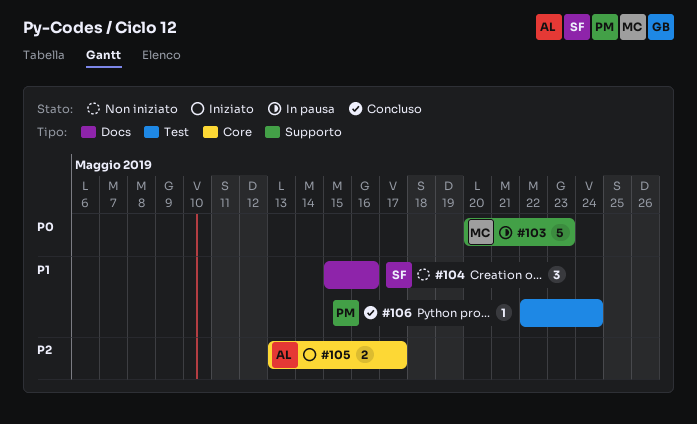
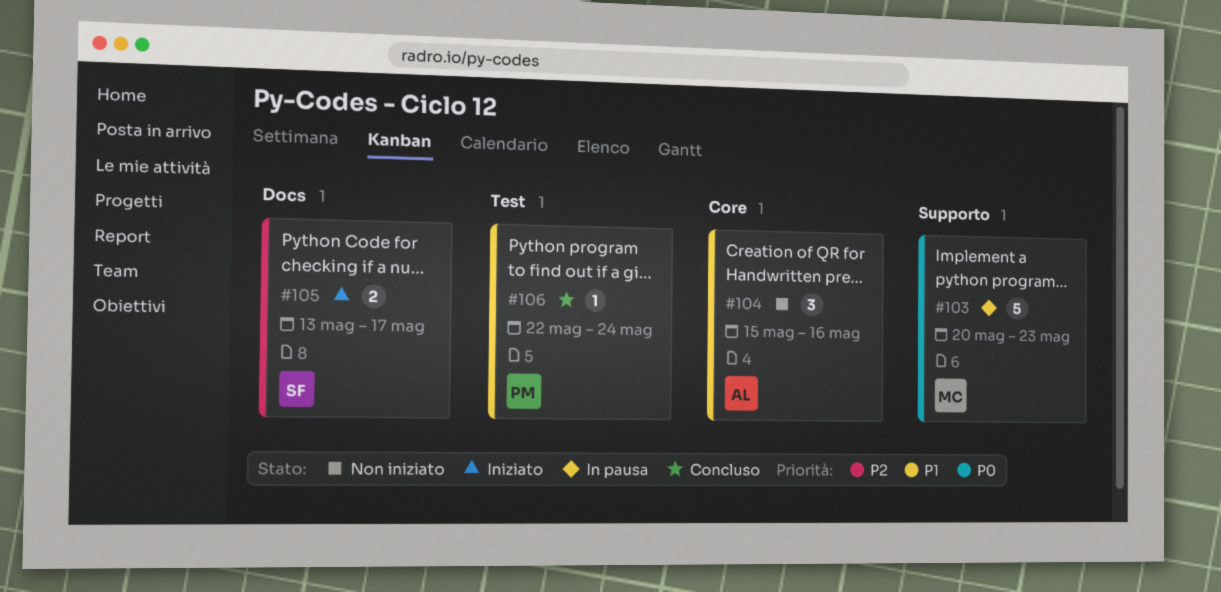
#104, owner: SF -> AL
#104, label: Docs -> Core
#105, owner: AL -> SF
#105, label: Core -> Docs

